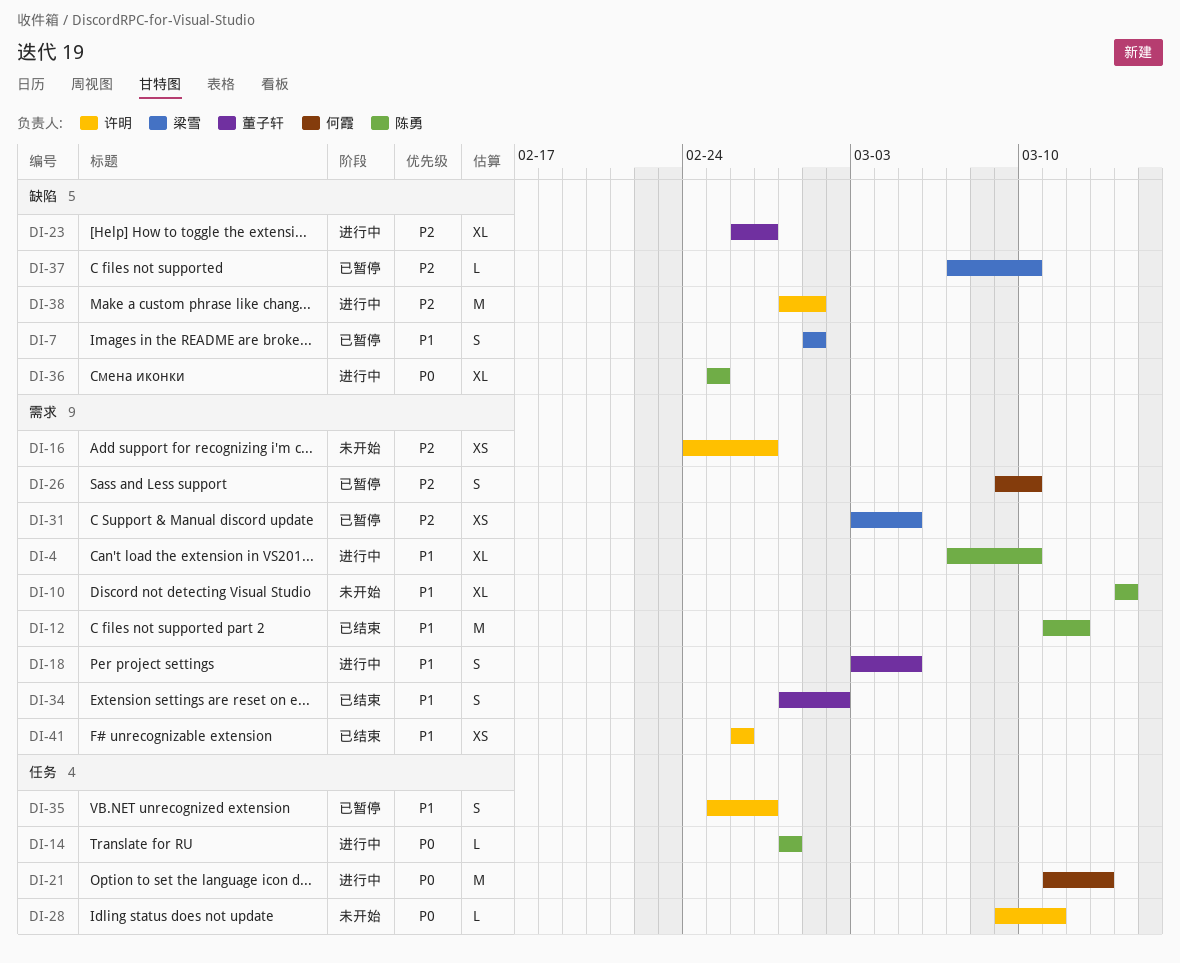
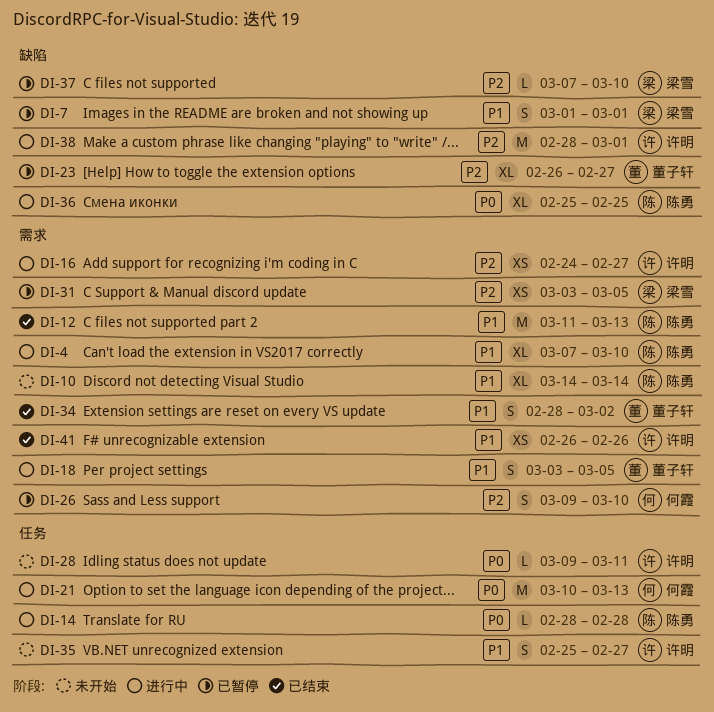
DI-12, due: Mar 12 -> Mar 13
DI-16, status: 未开始 -> 进行中
DI-21, start: Mar 11 -> Mar 10
DI-23, status: 进行中 -> 已暂停
DI-35, status: 已暂停 -> 未开始

